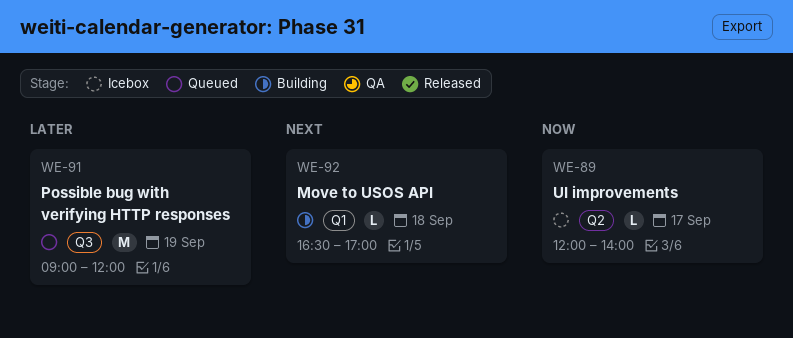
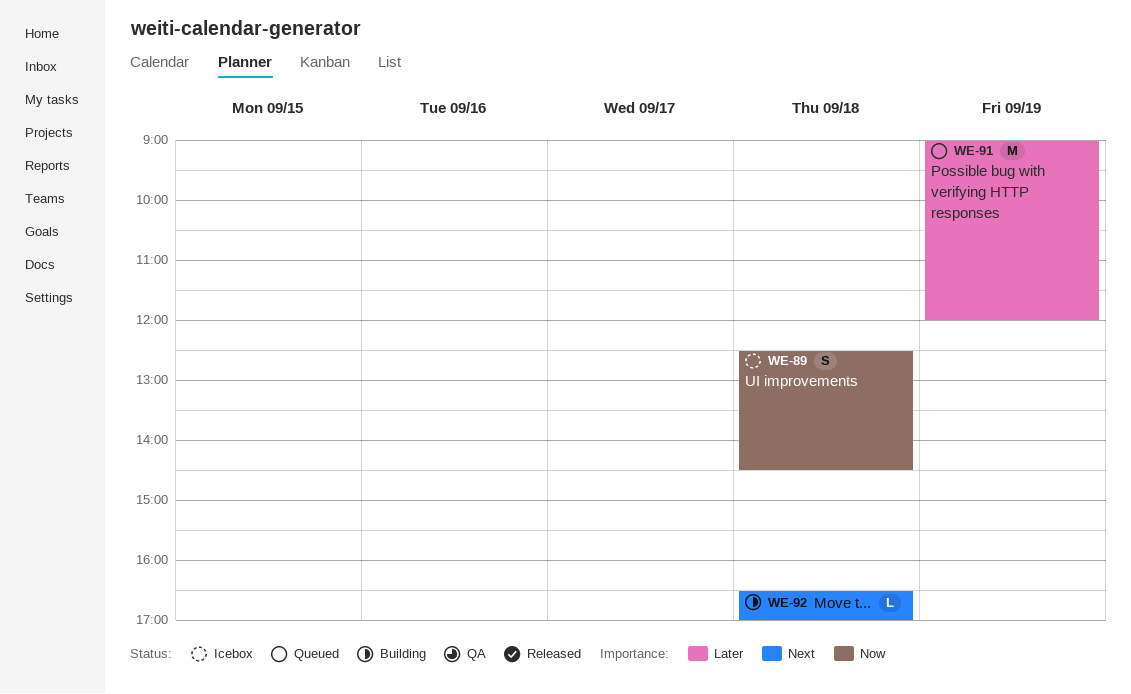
WE-89, estimate: L -> S
WE-89, day: Sep 17 -> Sep 18
WE-89, begins: 12:00 -> 12:30
WE-89, ends: 14:00 -> 14:30

